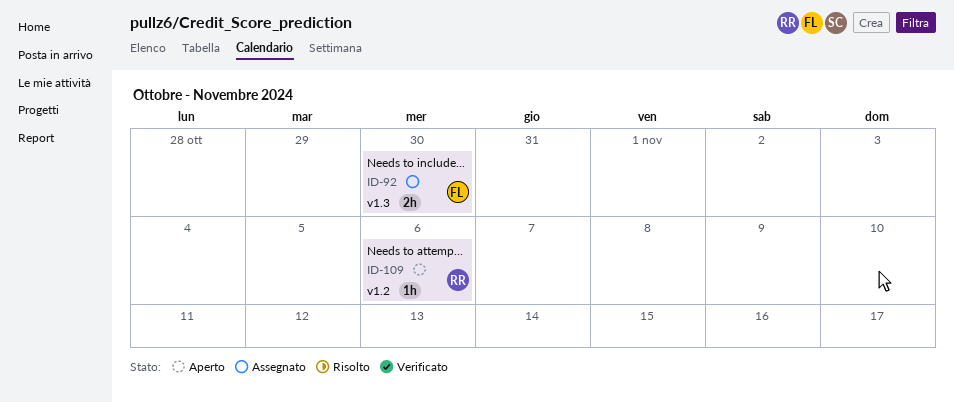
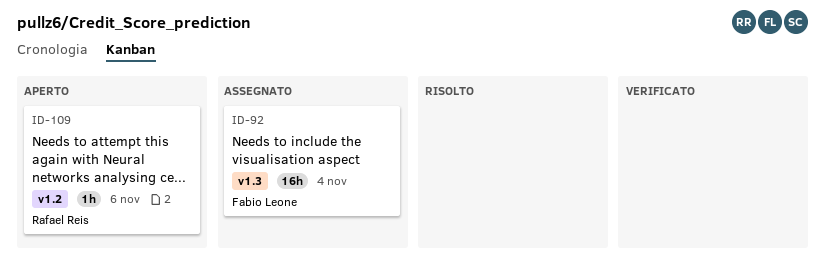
ID-92, estimate: 2h -> 16h
ID-92, due: Oct 30 -> Nov 4

